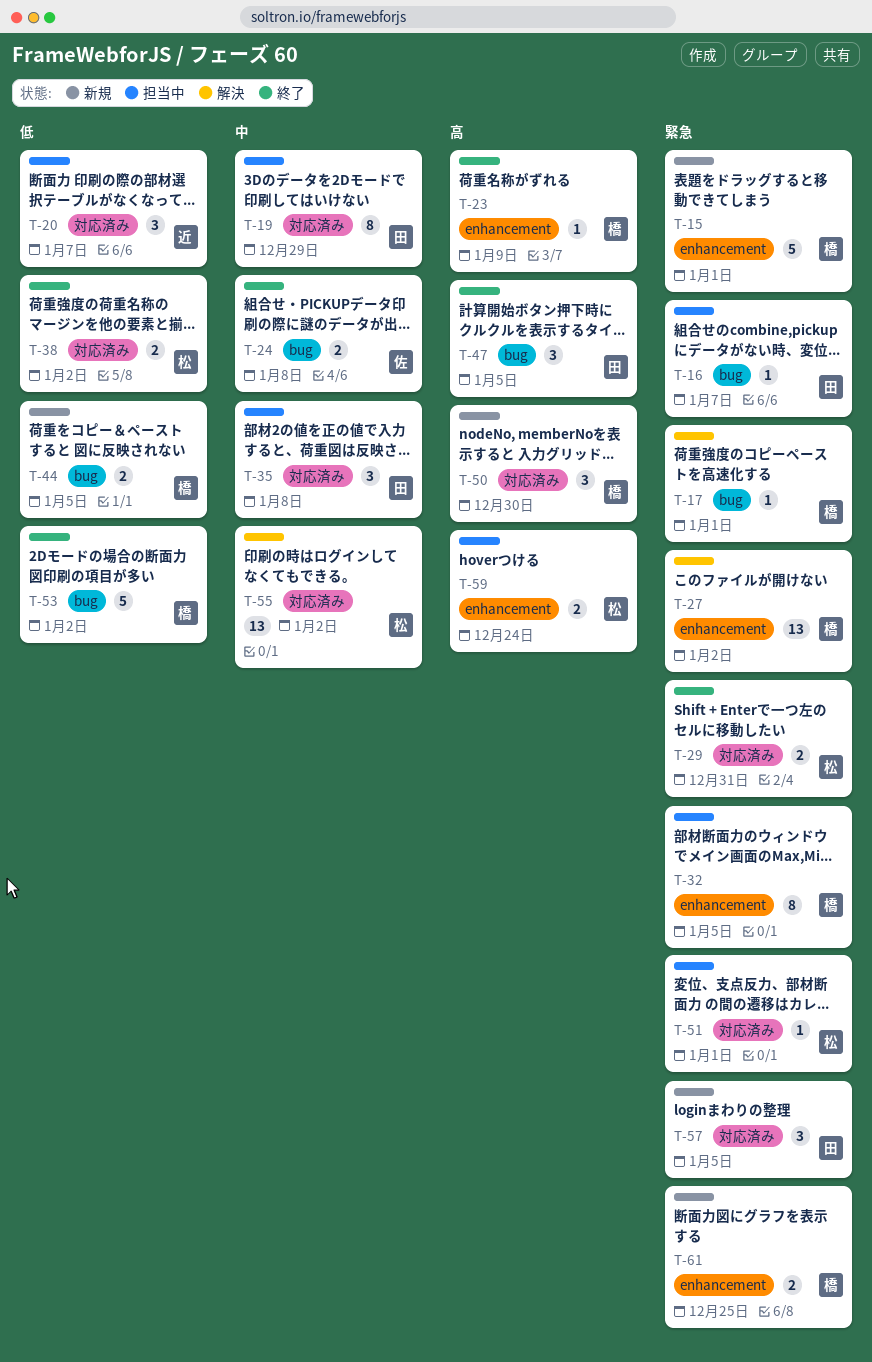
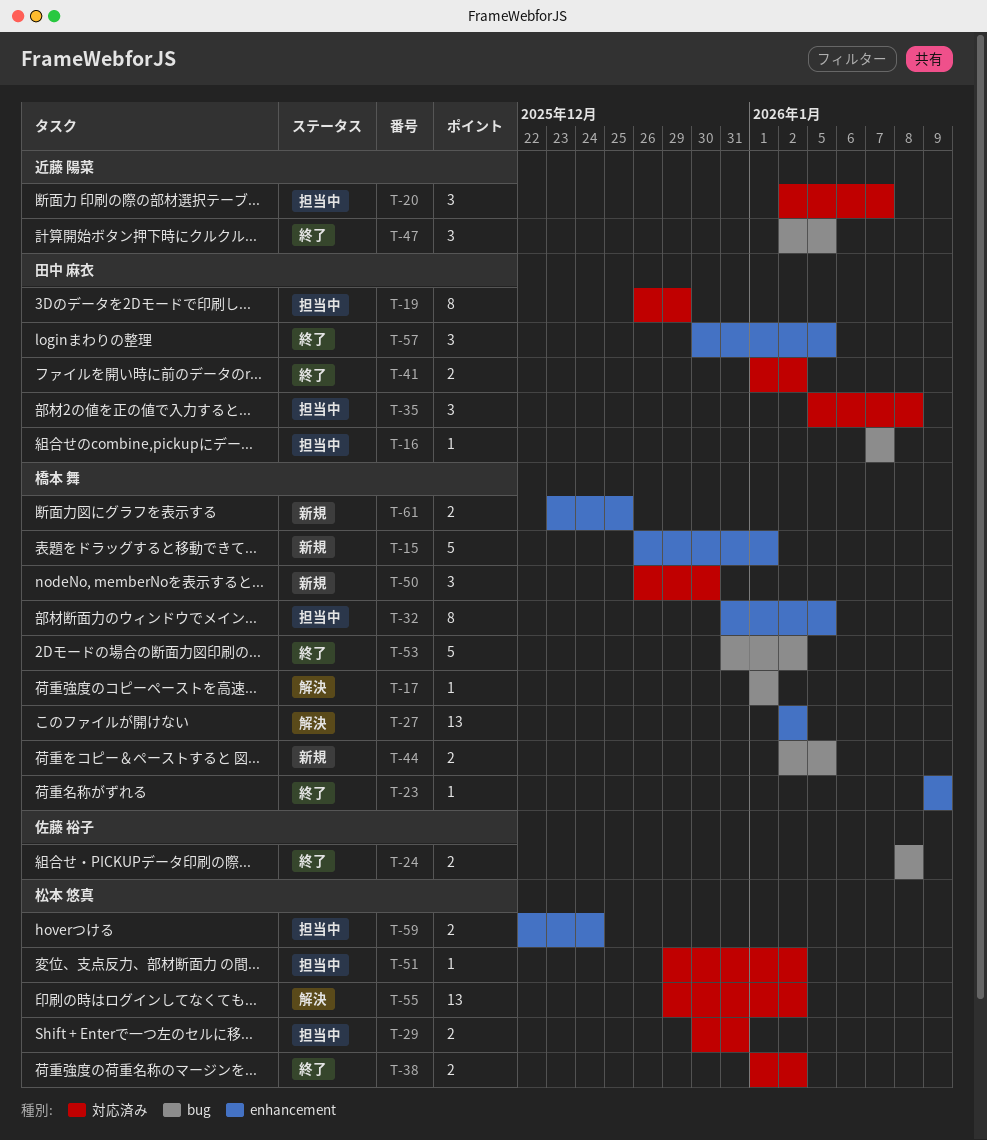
T-29, status: 終了 -> 担当中
T-41: none -> present
T-47, owner: 田中 麻衣 -> 近藤 陽菜
T-51, due: Jan 1 -> Jan 2
T-57, status: 新規 -> 終了
T-57, label: 対応済み -> enhancement

